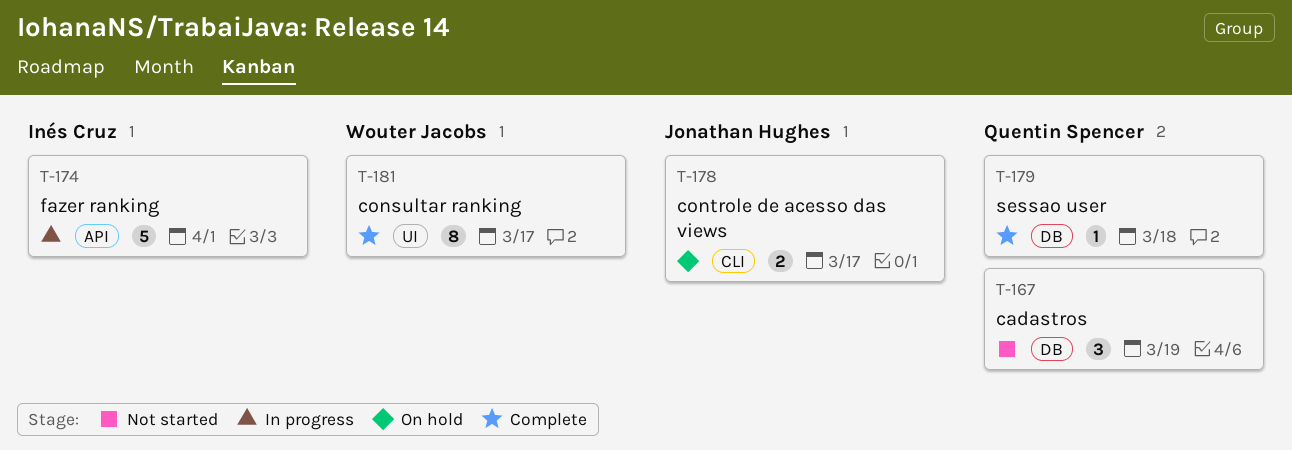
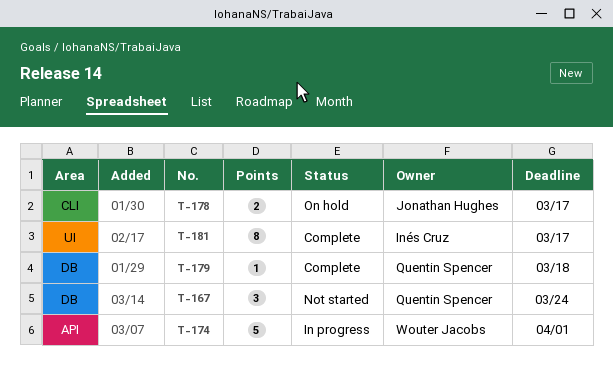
T-167, due: Mar 19 -> Mar 24
T-174, owner: Inés Cruz -> Wouter Jacobs
T-181, owner: Wouter Jacobs -> Inés Cruz

